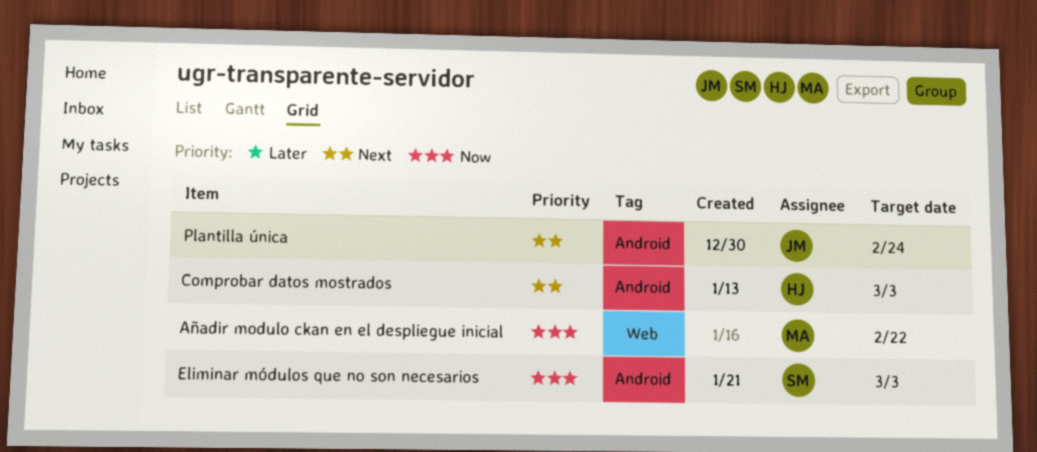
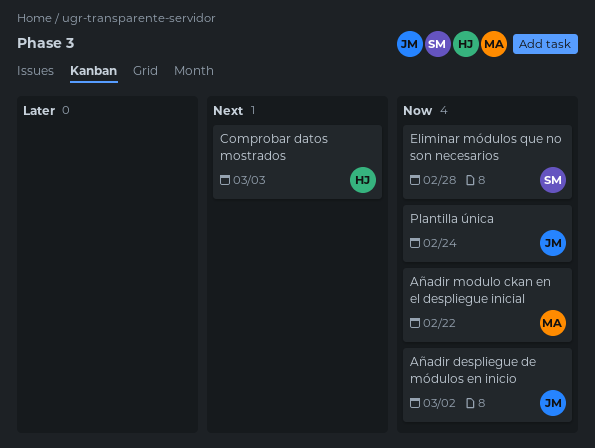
Añadir despliegue de módulos en inicio: none -> present
Eliminar módulos que no son necesarios, due: Mar 3 -> Feb 28
Plantilla única, priority: Next -> Now

